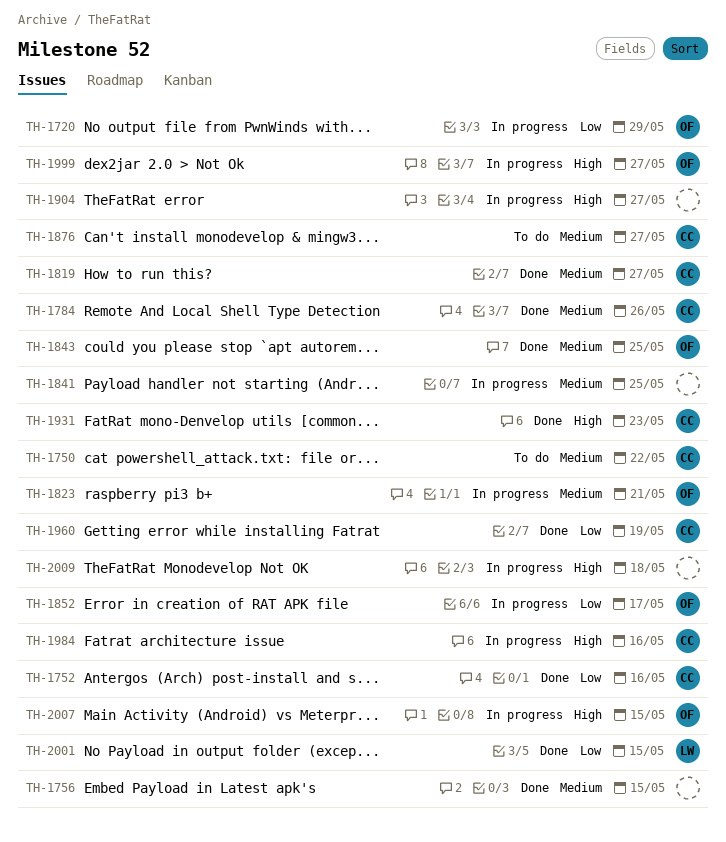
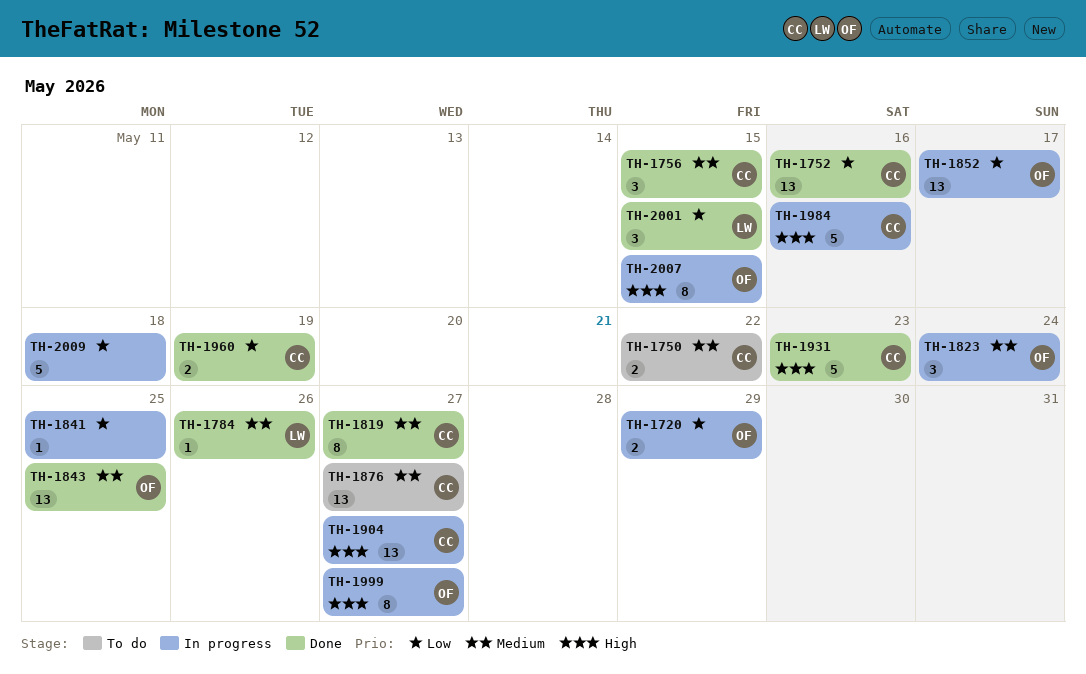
TH-1756, owner: none -> CC
TH-1784, owner: CC -> LW
TH-1823, due: May 21 -> May 24
TH-1841, priority: Medium -> Low
TH-1904, owner: none -> CC
TH-2009, priority: High -> Low

